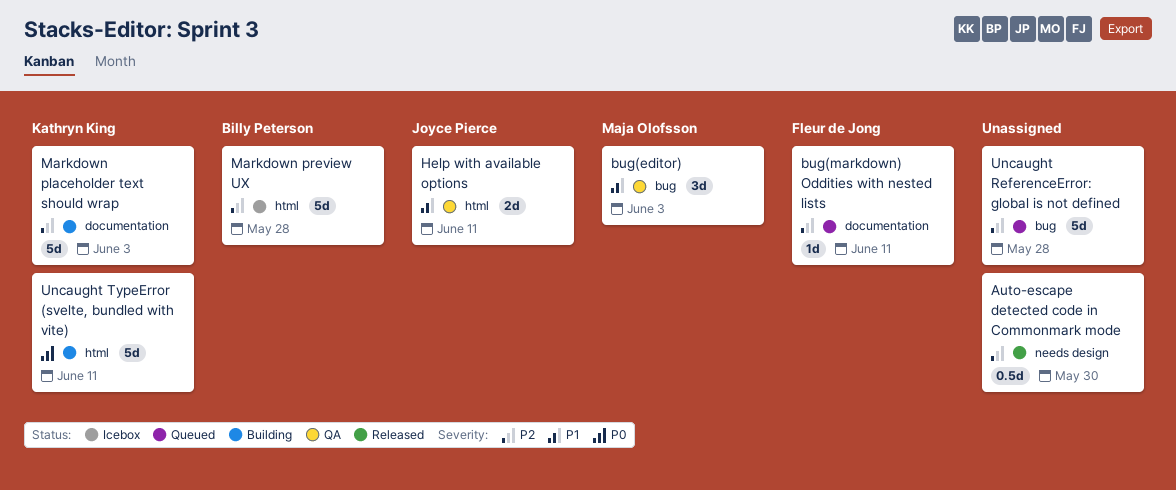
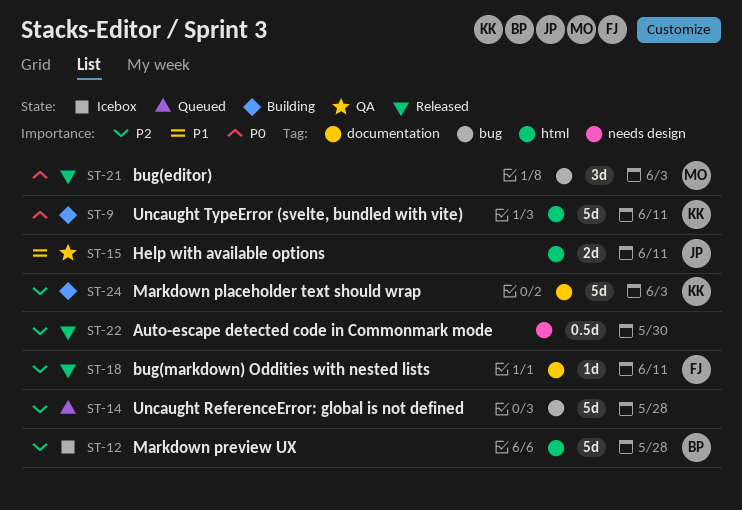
bug(editor), status: QA -> Released
bug(editor), priority: P1 -> P0
bug(markdown) Oddities with nested lists, status: Queued -> Released

